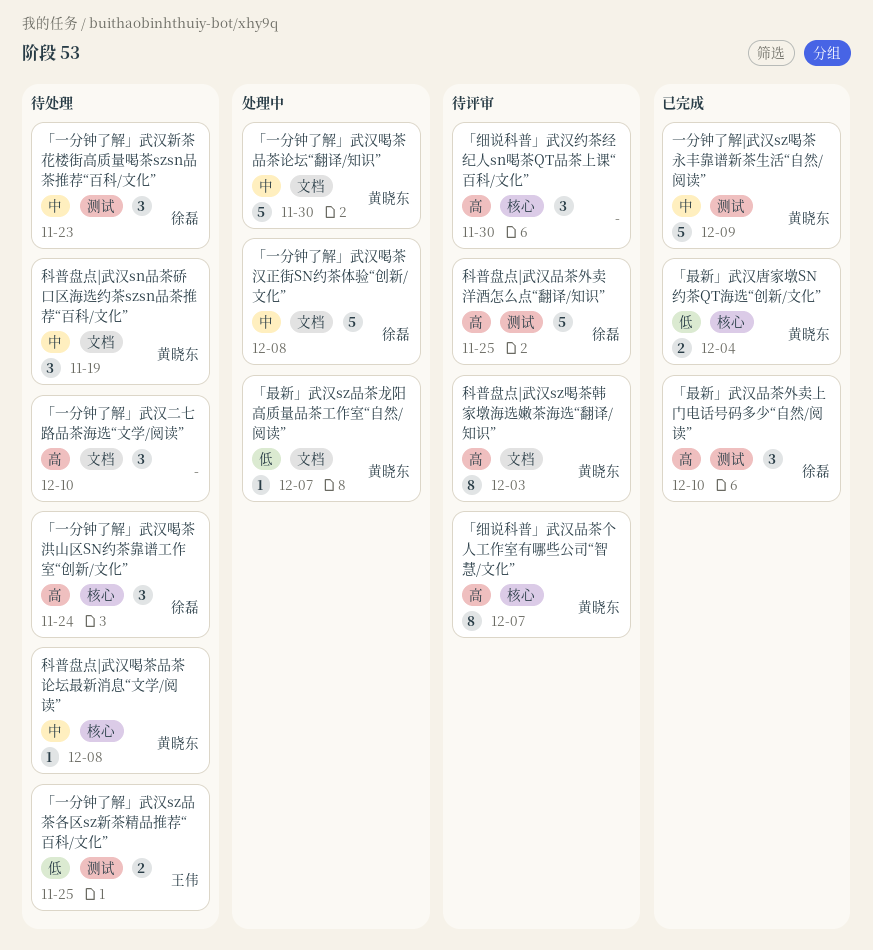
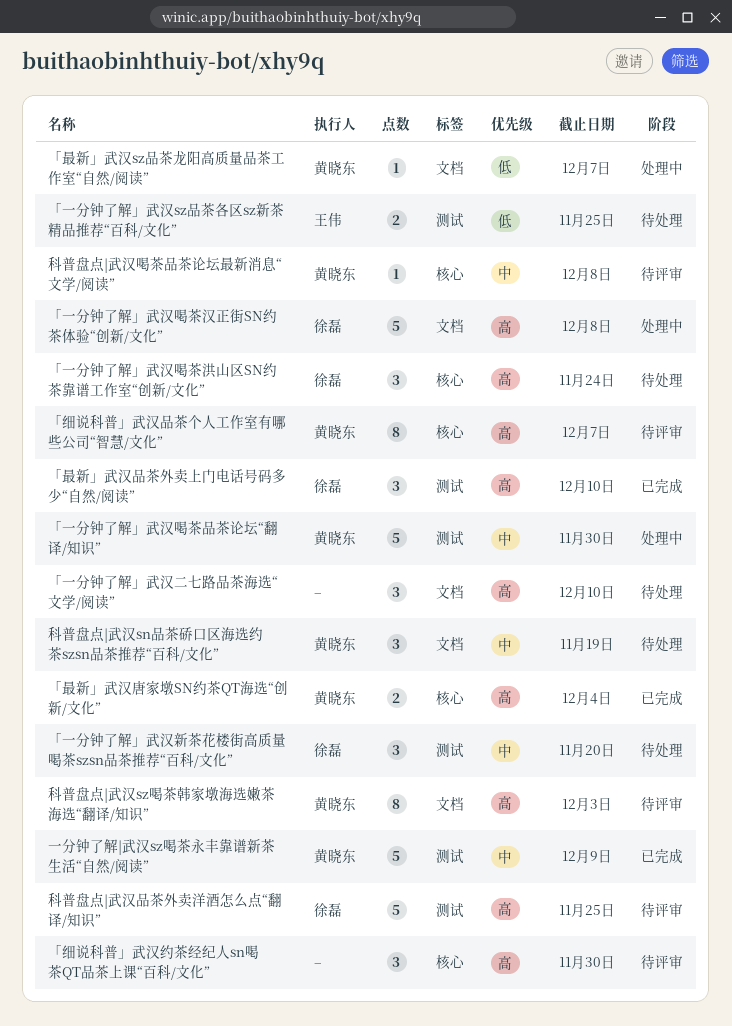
「一分钟了解」武汉喝茶品茶论坛“翻译/知识”, label: 文档 -> 测试
「一分钟了解」武汉喝茶汉正街SN约茶体验“创新/文化”, priority: 中 -> 高
「一分钟了解」武汉新茶花楼街高质量喝茶szsn品茶推荐“百科/文化”, due: Nov 23 -> Nov 20
「最新」武汉唐家墩SN约茶QT海选“创新/文化”, priority: 低 -> 高
科普盘点|武汉喝茶品茶论坛最新消息“文学/阅读”, status: 待处理 -> 待评审

